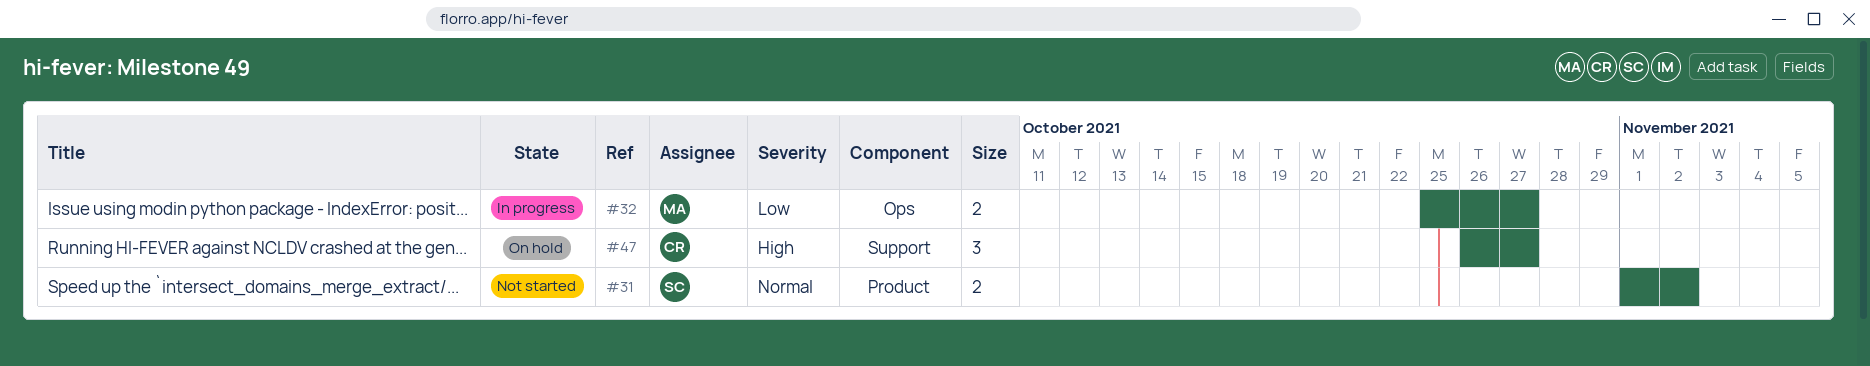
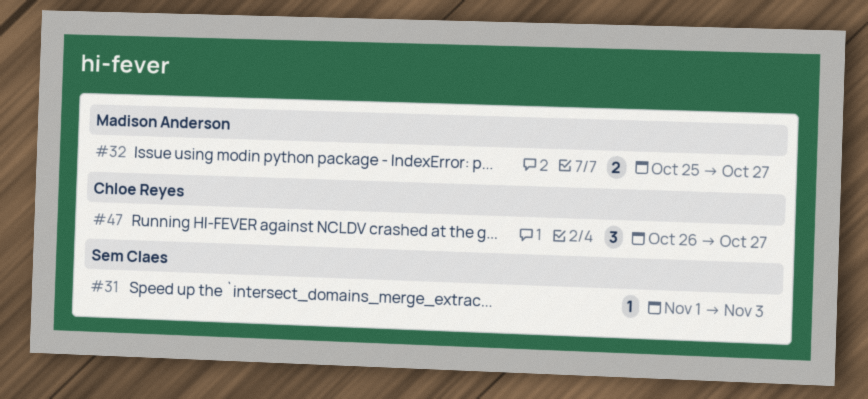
#31, estimate: 2 -> 1
#31, due: Nov 2 -> Nov 3

